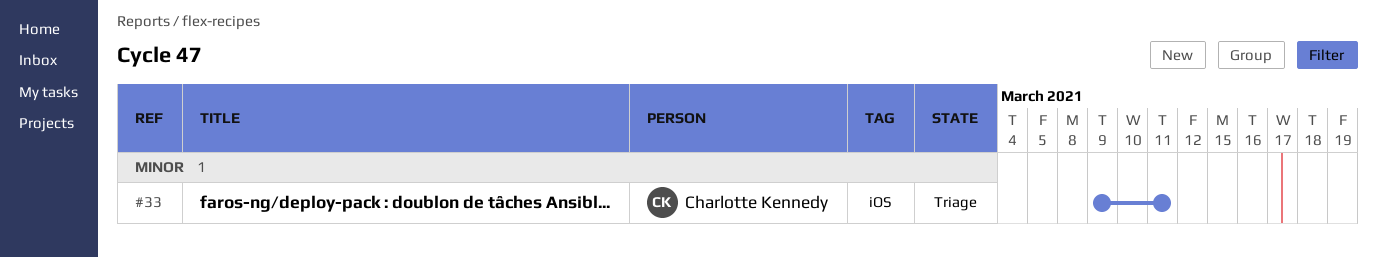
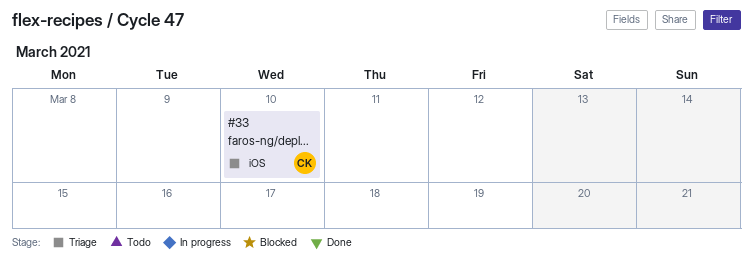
#33, due: Mar 11 -> Mar 10

